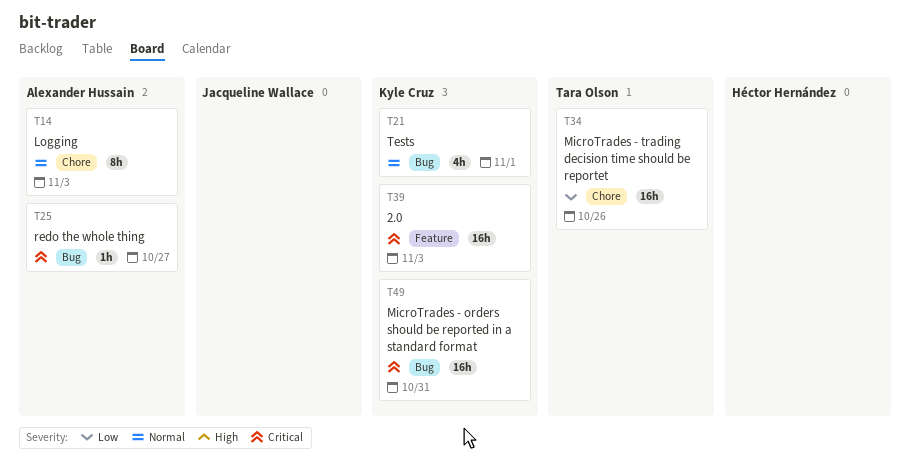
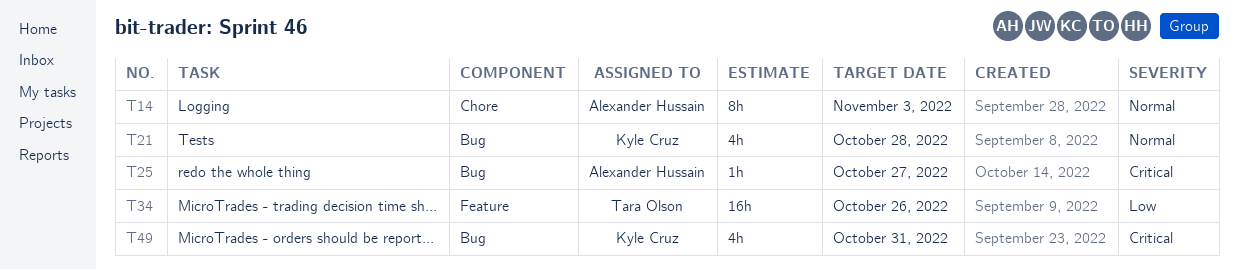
T21, due: Nov 1 -> Oct 28
T34, label: Chore -> Feature
T39: present -> none
T49, estimate: 16h -> 4h

